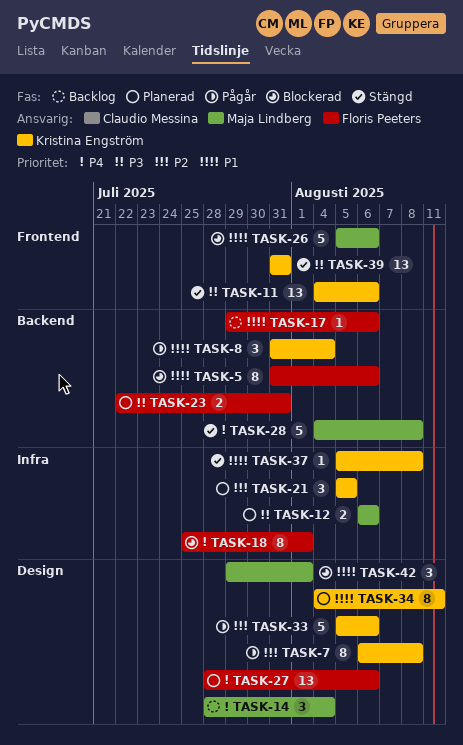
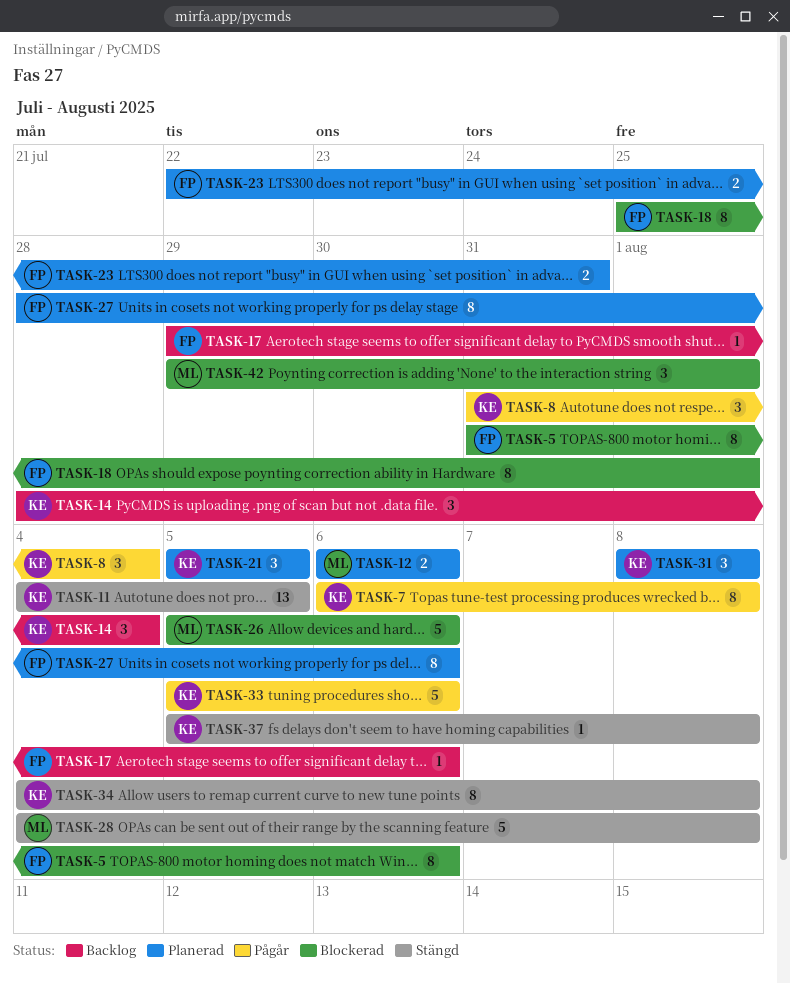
TASK-11, due: Aug 6 -> Aug 5
TASK-14, owner: Maja Lindberg -> Kristina Engström
TASK-27, estimate: 13 -> 8
TASK-31: none -> present
TASK-34, status: Planerad -> Stängd
TASK-34, due: Aug 11 -> Aug 8
TASK-39: present -> none

